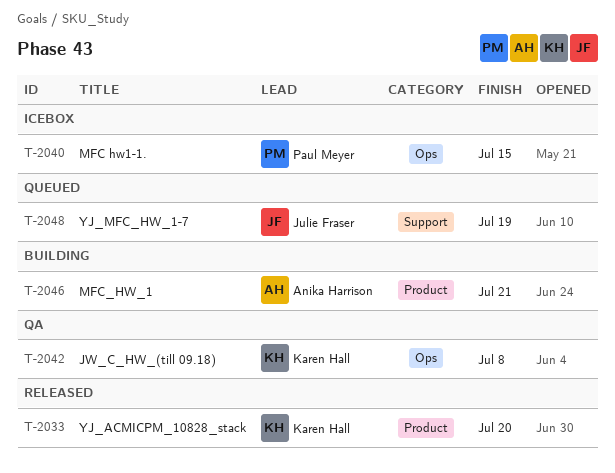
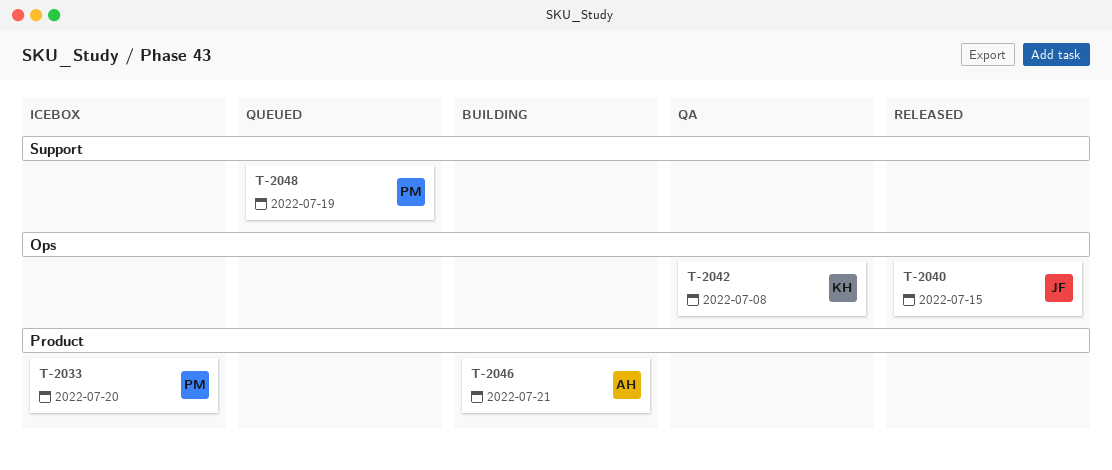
T-2033, status: Released -> Icebox
T-2033, owner: Karen Hall -> Paul Meyer
T-2040, status: Icebox -> Released
T-2040, owner: Paul Meyer -> Julie Fraser
T-2048, owner: Julie Fraser -> Paul Meyer

